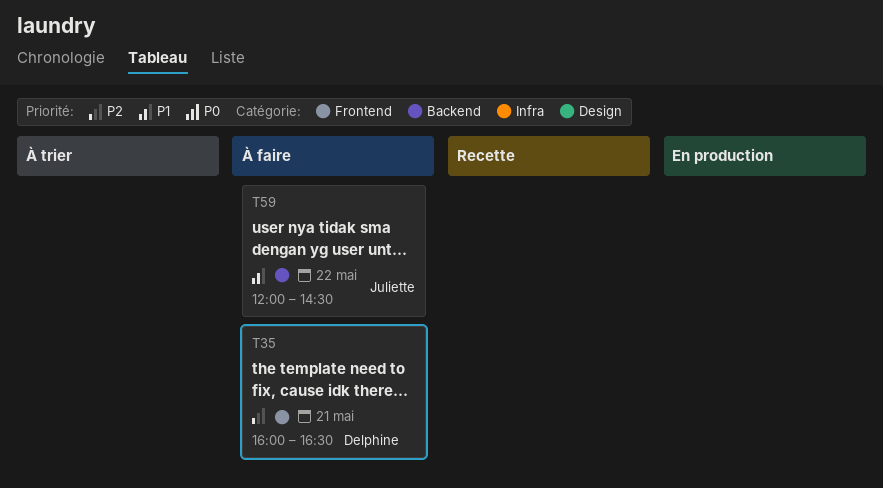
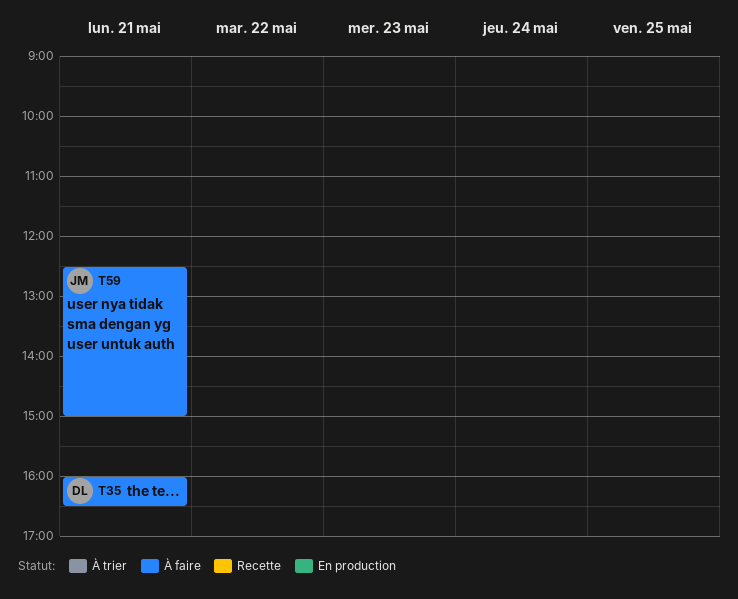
T59, day: May 22 -> May 21
T59, begins: 12:00 -> 12:30
T59, ends: 14:30 -> 15:00

